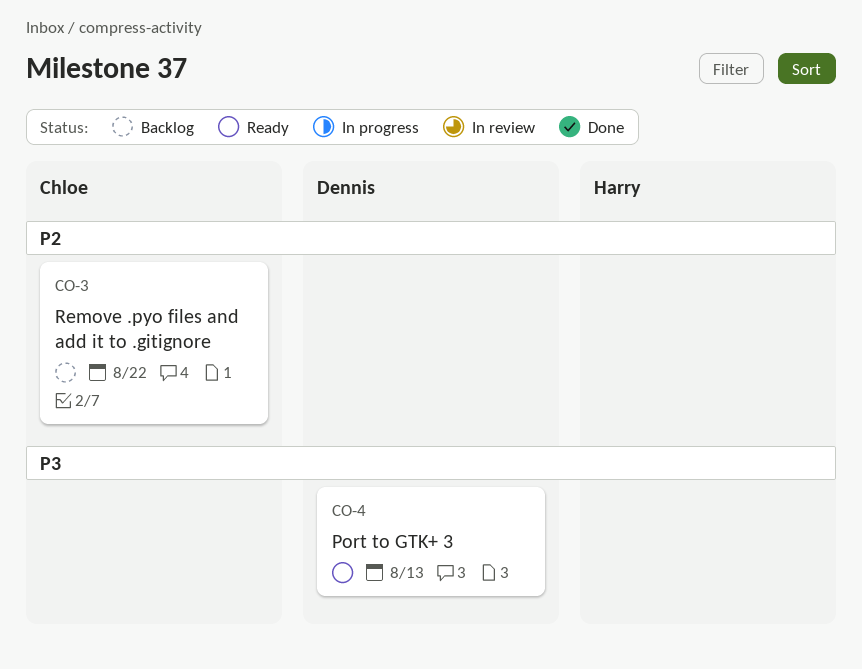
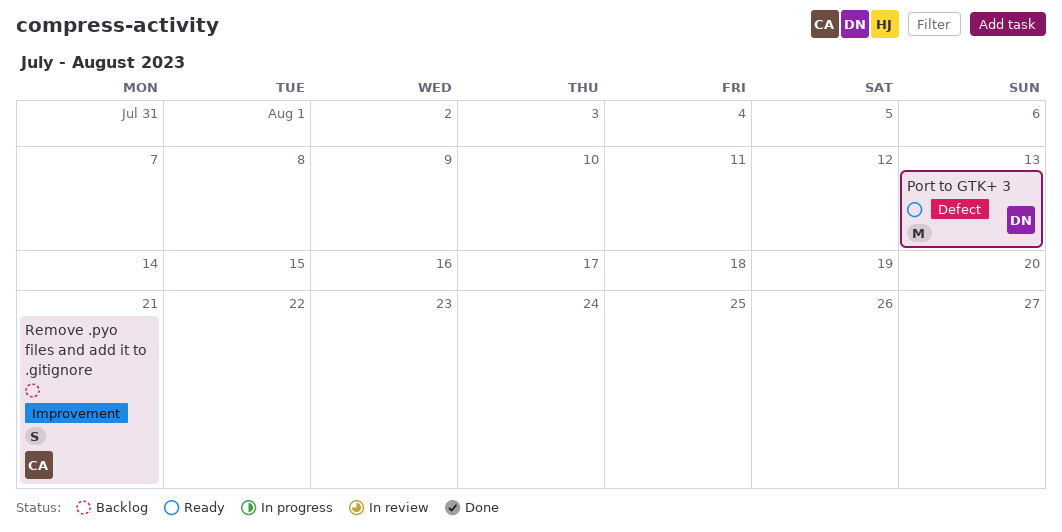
Remove .pyo files and add it to .gitignore, due: Aug 22 -> Aug 21

